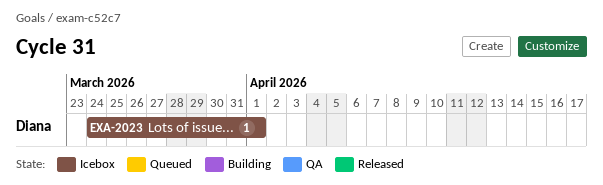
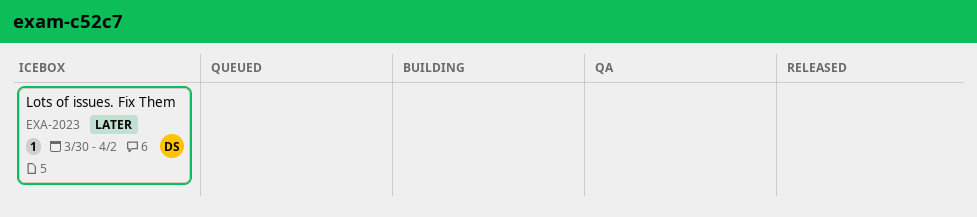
EXA-2023, start: Mar 24 -> Mar 30
EXA-2023, due: Apr 1 -> Apr 2

